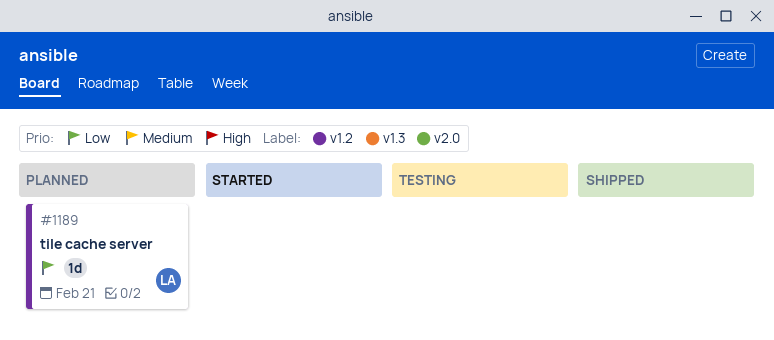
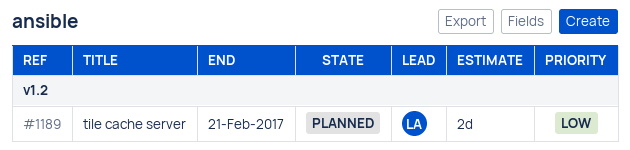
#1189, estimate: 1d -> 2d

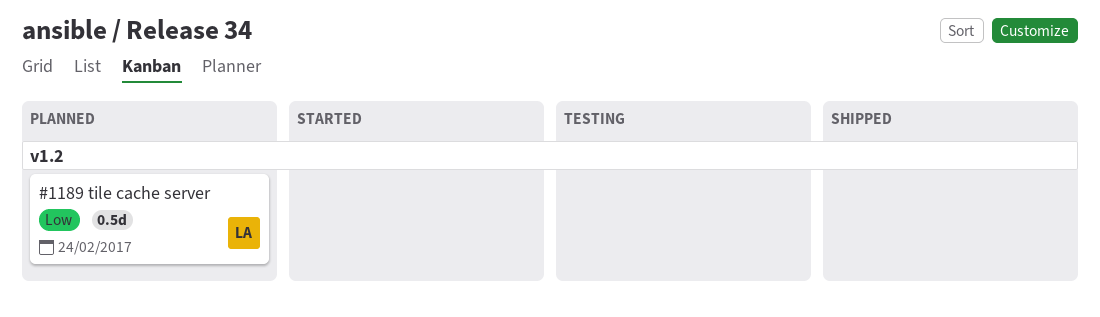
#1189, estimate: 2d -> 0.5d
#1189, due: Feb 21 -> Feb 24

